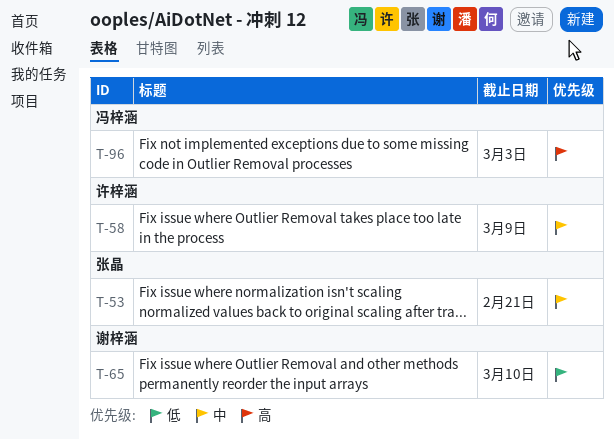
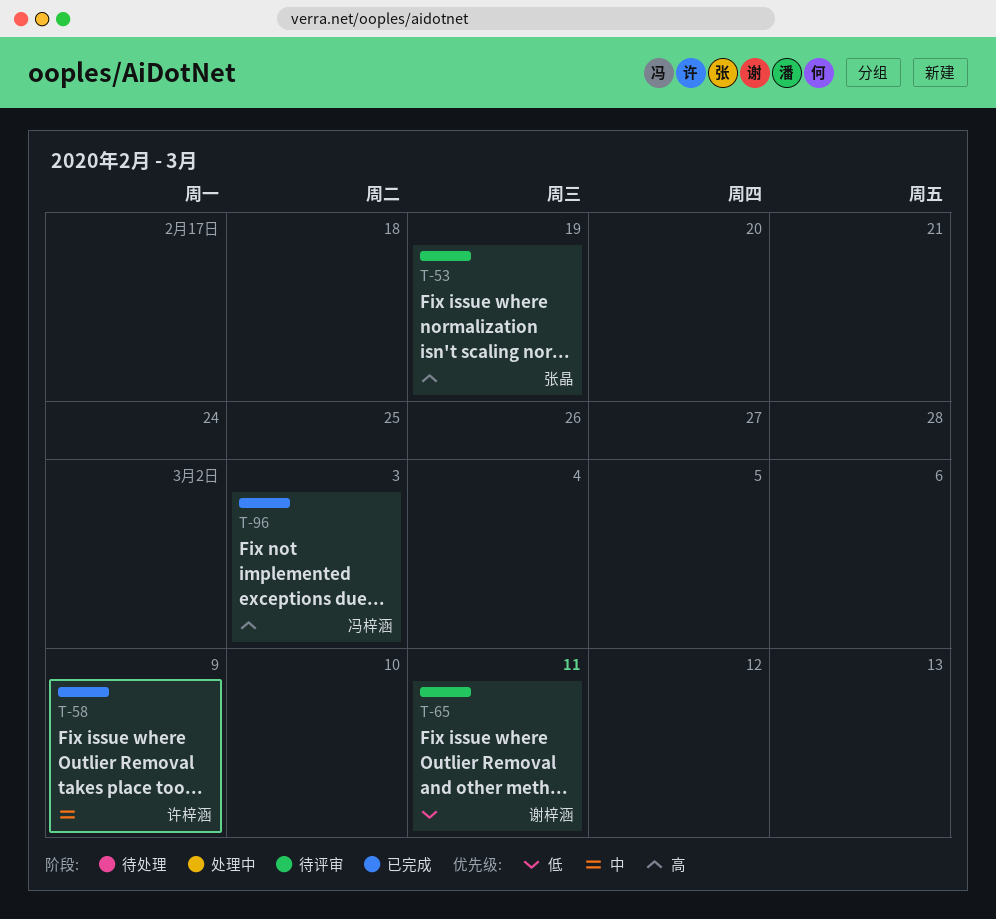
T-53, priority: 中 -> 高
T-53, due: Feb 21 -> Feb 19
T-65, due: Mar 10 -> Mar 11

